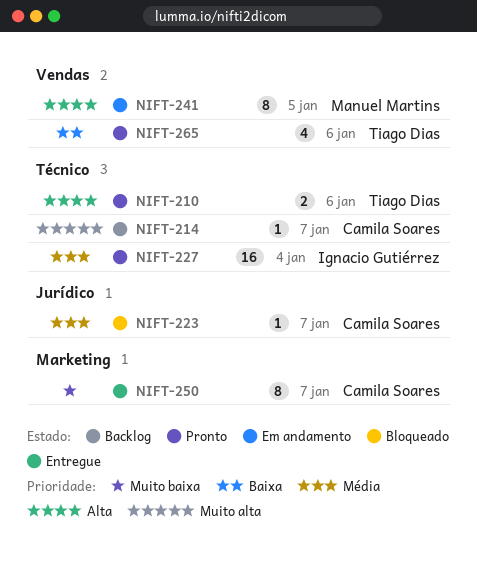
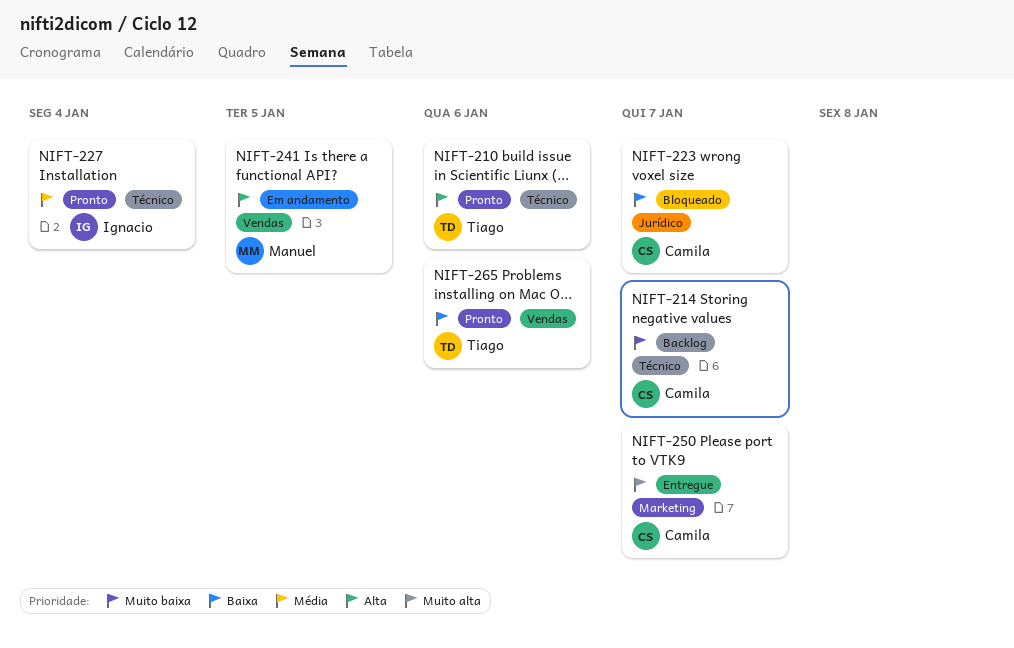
NIFT-214, priority: Muito alta -> Muito baixa
NIFT-223, priority: Média -> Baixa
NIFT-250, priority: Muito baixa -> Muito alta

